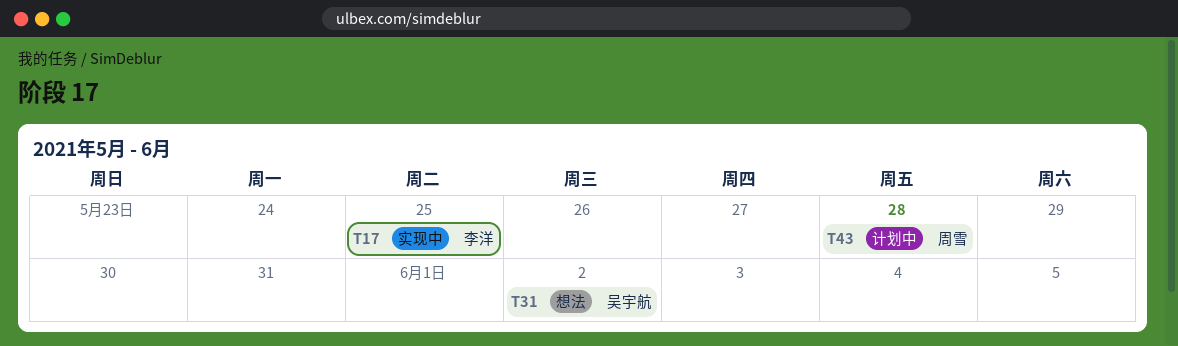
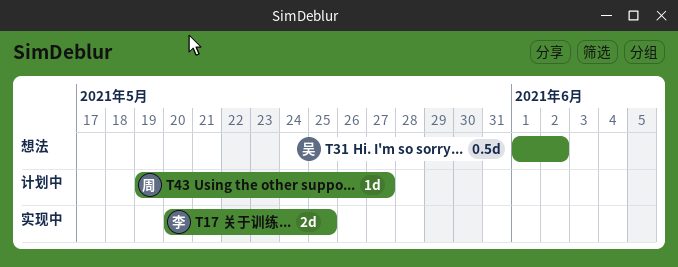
T43, due: May 28 -> May 27

